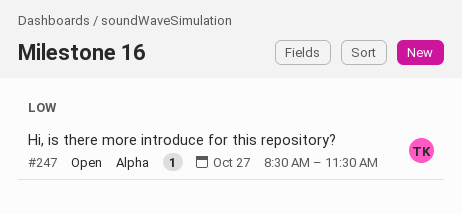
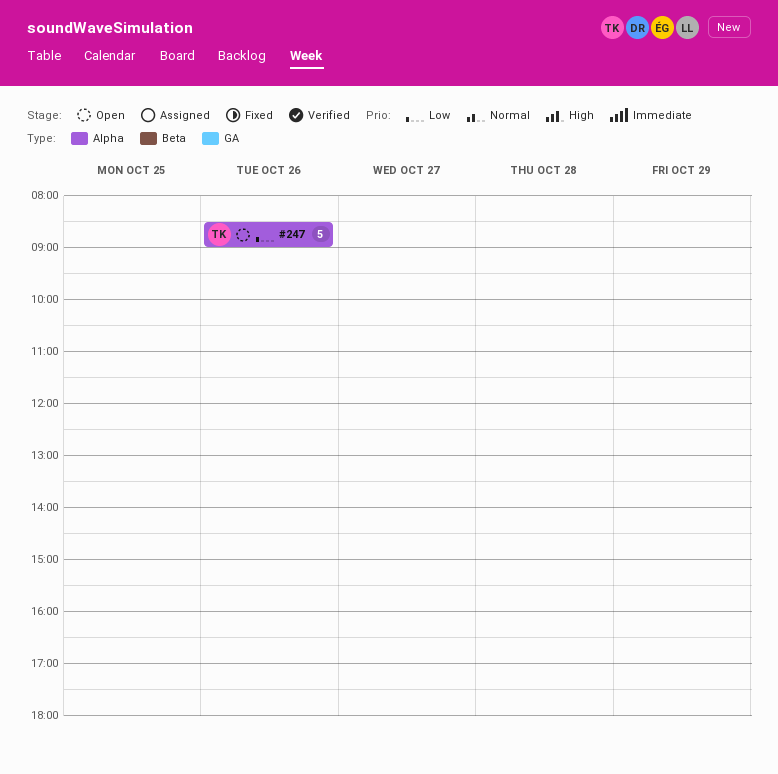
#247, estimate: 1 -> 5
#247, day: Oct 27 -> Oct 26
#247, ends: 11:30 -> 09:00

